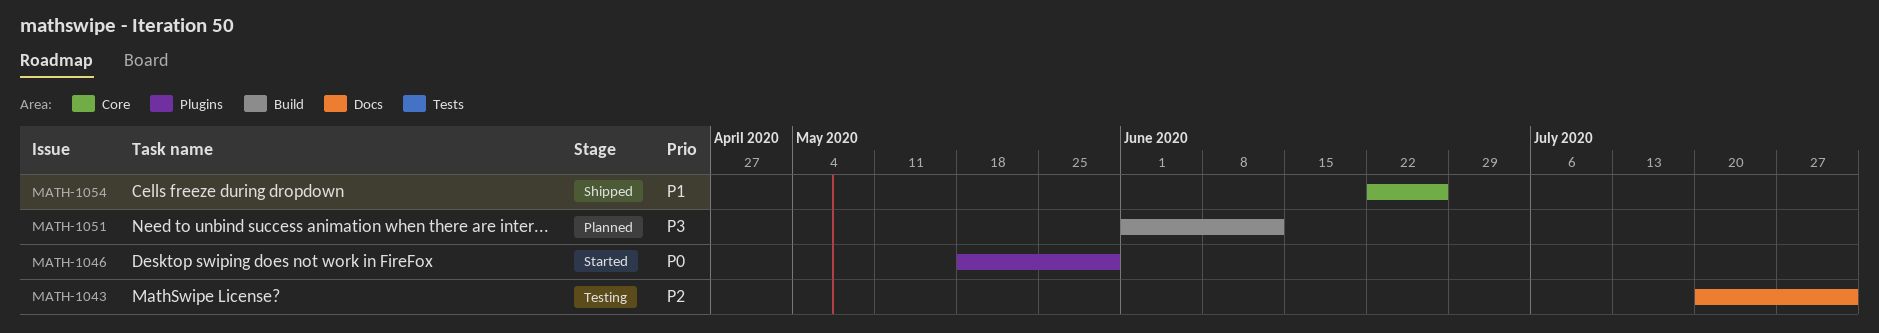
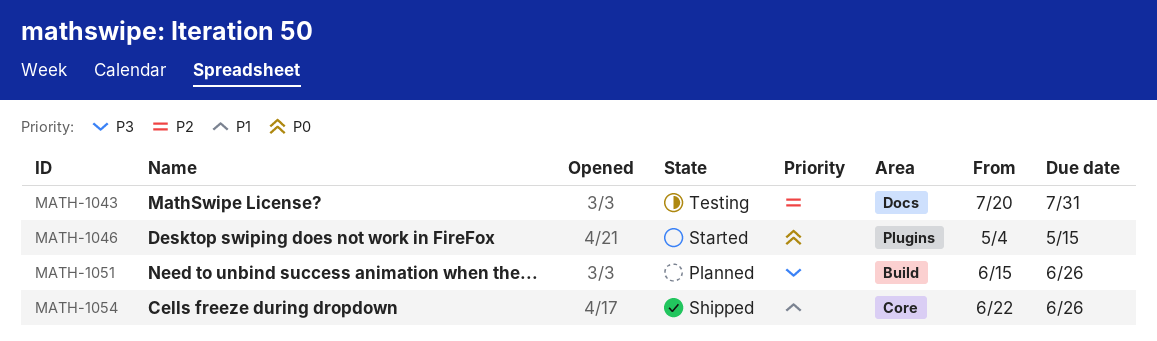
MATH-1046, start: May 18 -> May 4
MATH-1046, due: May 29 -> May 15
MATH-1051, start: Jun 1 -> Jun 15
MATH-1051, due: Jun 12 -> Jun 26

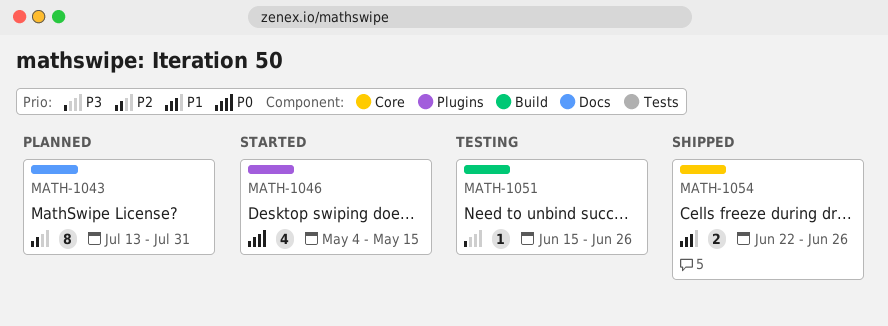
MATH-1043, status: Testing -> Planned
MATH-1043, start: Jul 20 -> Jul 13
MATH-1051, status: Planned -> Testing

